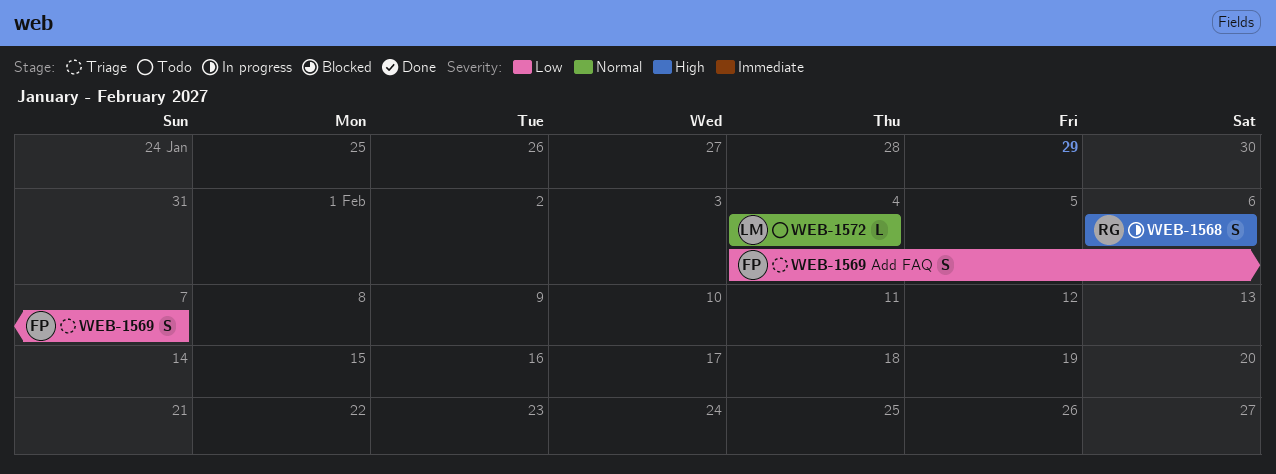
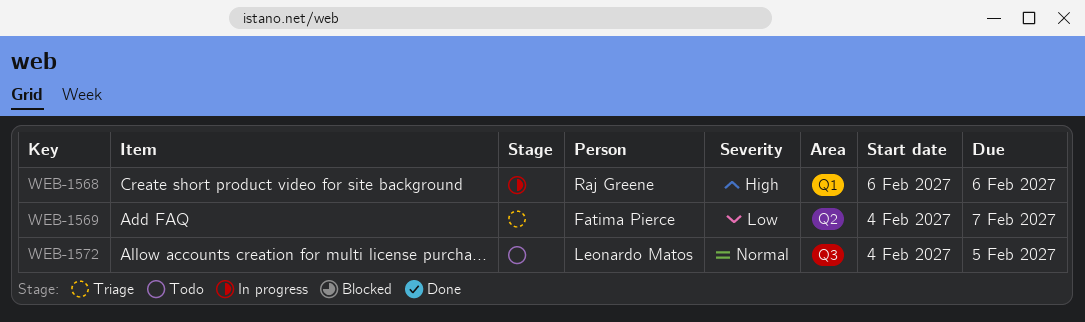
WEB-1572, due: Feb 4 -> Feb 5

